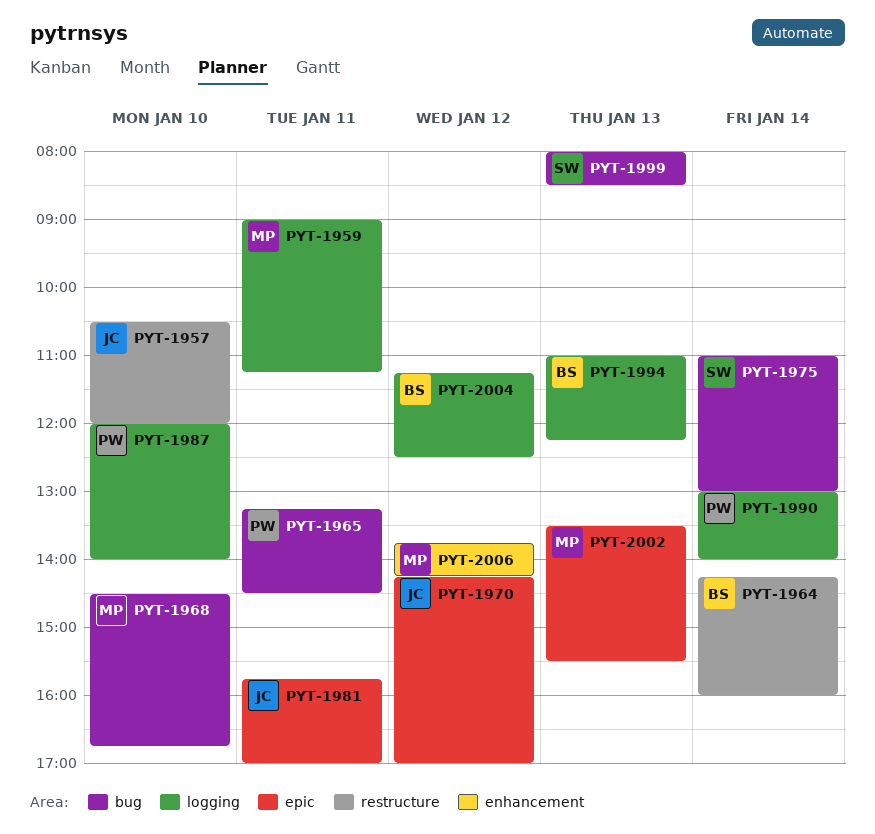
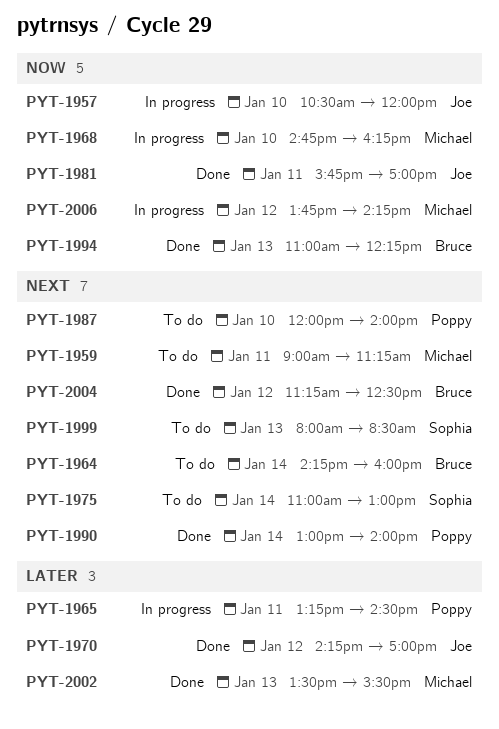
PYT-1968, begins: 14:30 -> 14:45
PYT-1968, ends: 16:45 -> 16:15

